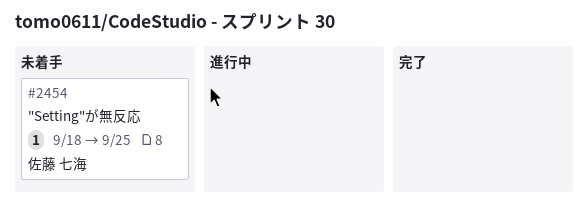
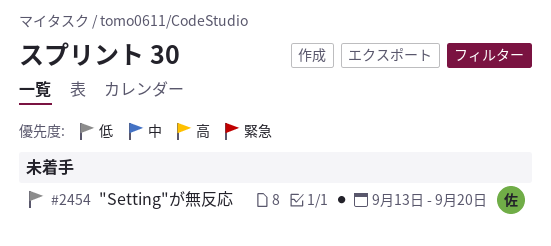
#2454, start: Sep 18 -> Sep 13
#2454, due: Sep 25 -> Sep 20

